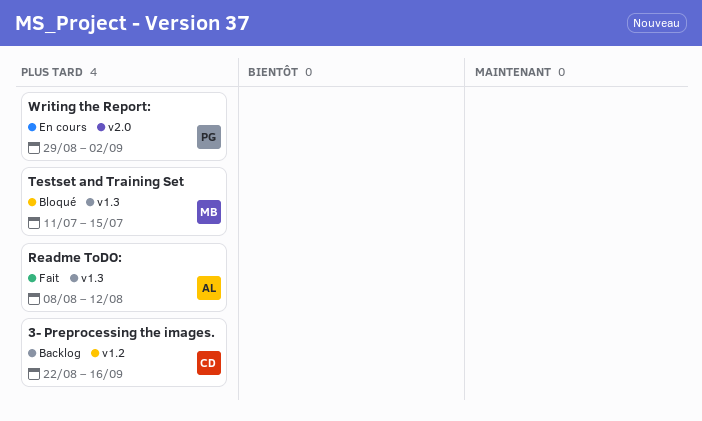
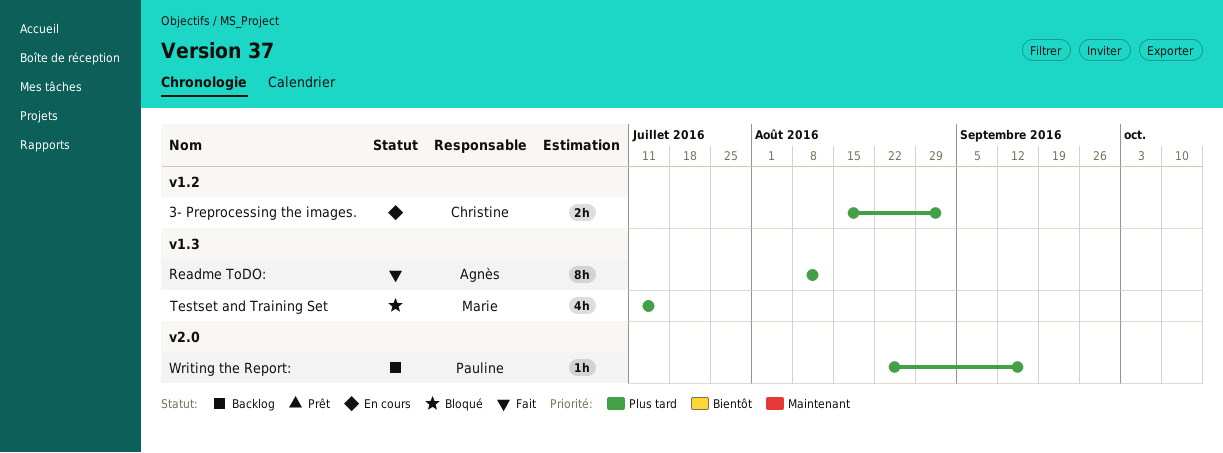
3- Preprocessing the images., status: Backlog -> En cours
3- Preprocessing the images., start: Aug 22 -> Aug 15
3- Preprocessing the images., due: Sep 16 -> Sep 2
Writing the Report:, status: En cours -> Backlog
Writing the Report:, start: Aug 29 -> Aug 22
Writing the Report:, due: Sep 2 -> Sep 16

